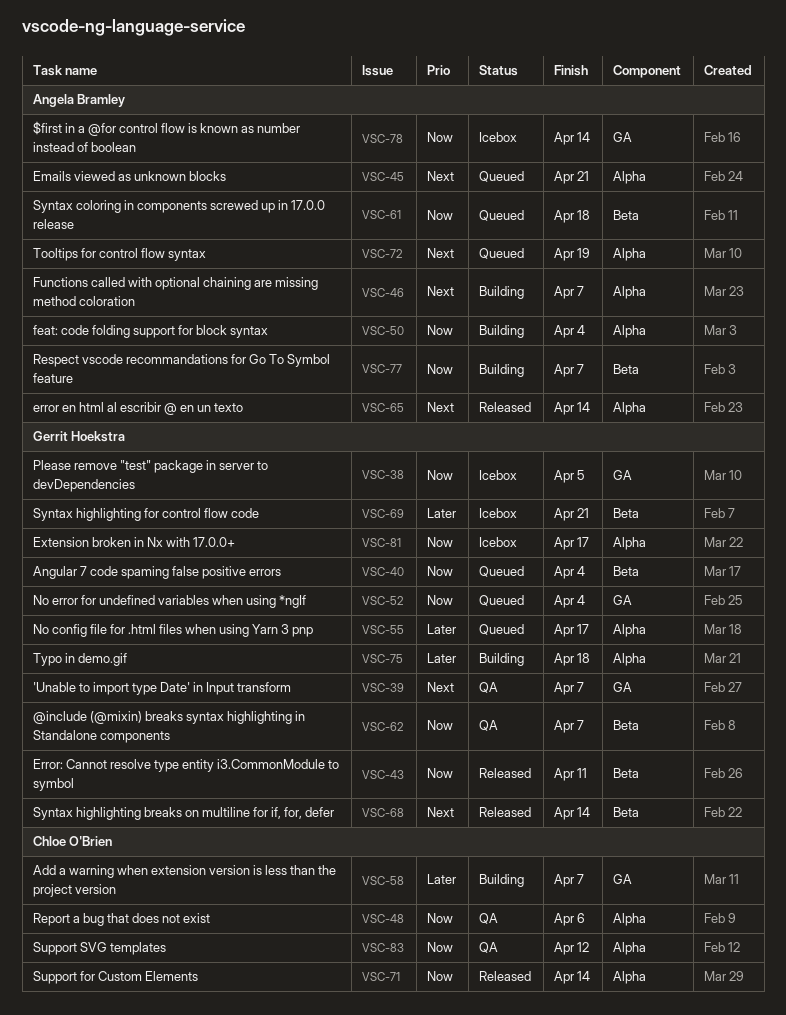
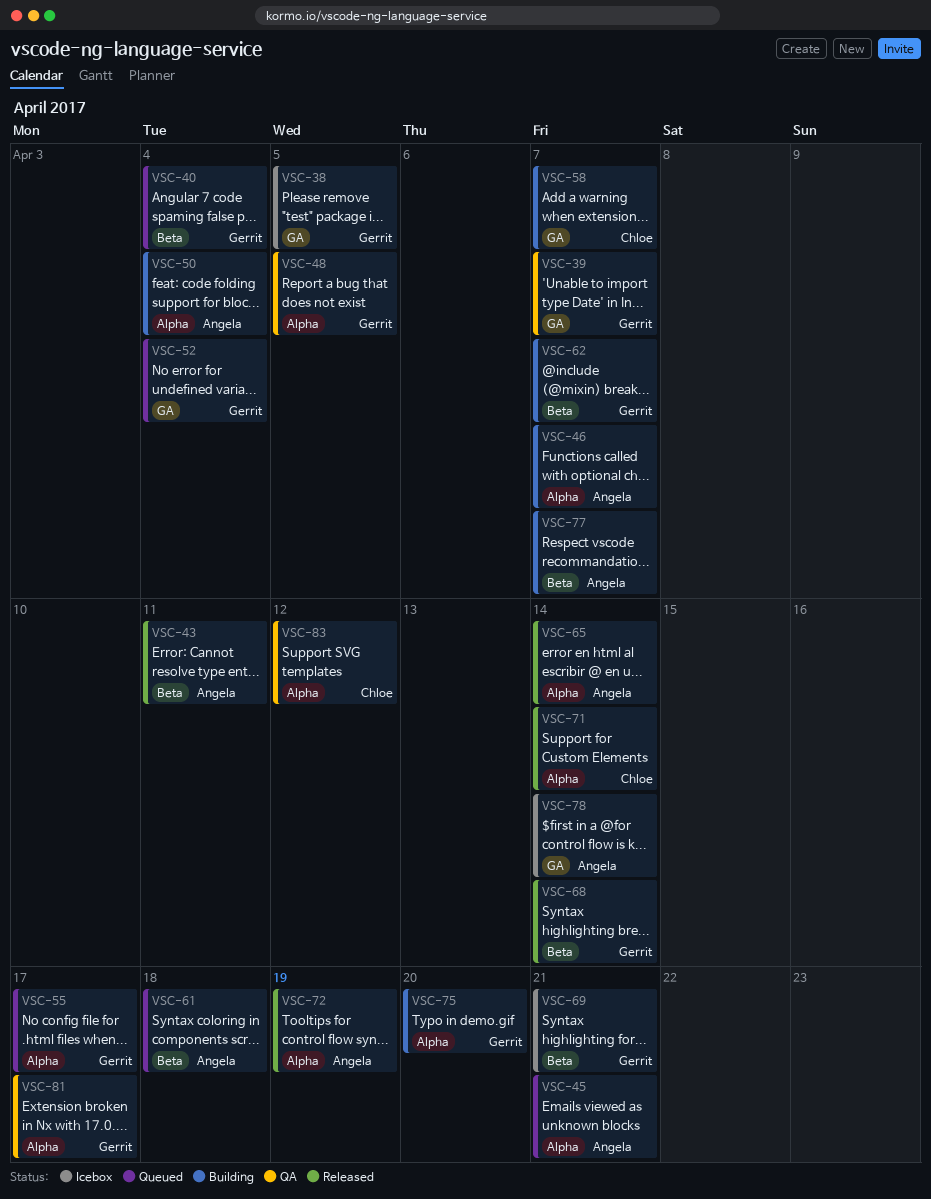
VSC-43, owner: Gerrit Hoekstra -> Angela Bramley
VSC-48, owner: Chloe O'Brien -> Gerrit Hoekstra
VSC-48, due: Apr 6 -> Apr 5
VSC-62, status: QA -> Building
VSC-72, status: Queued -> Released
VSC-75, due: Apr 18 -> Apr 20
VSC-81, status: Icebox -> QA

